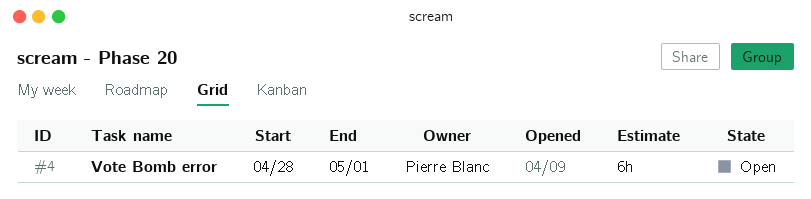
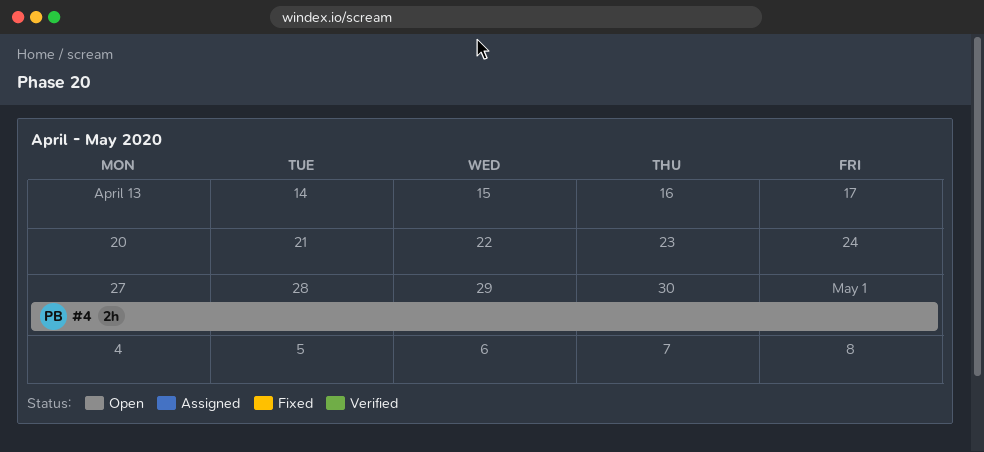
#4, estimate: 6h -> 2h
#4, start: Apr 28 -> Apr 27

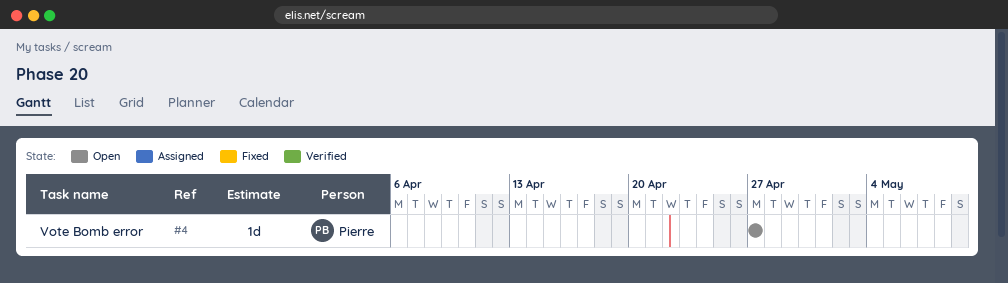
#4, estimate: 2h -> 1d
#4, due: May 1 -> Apr 27

